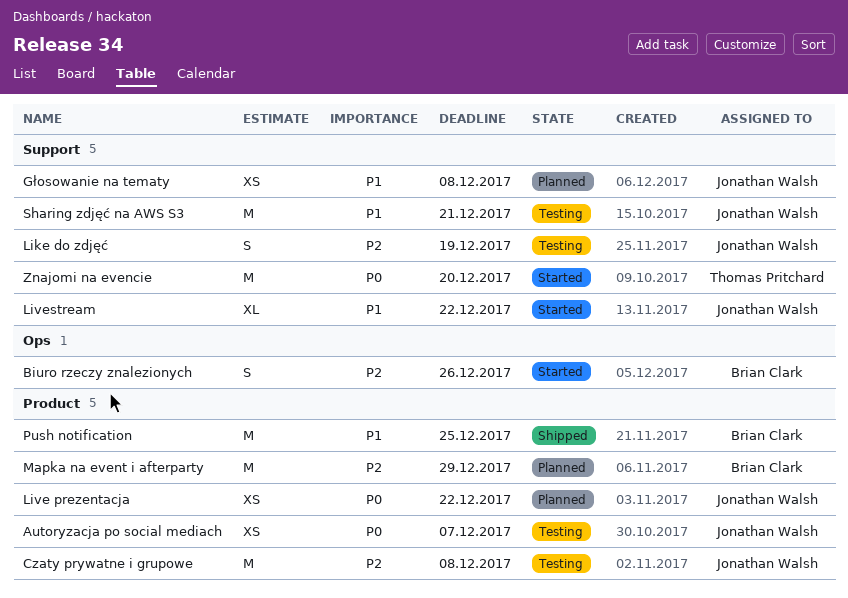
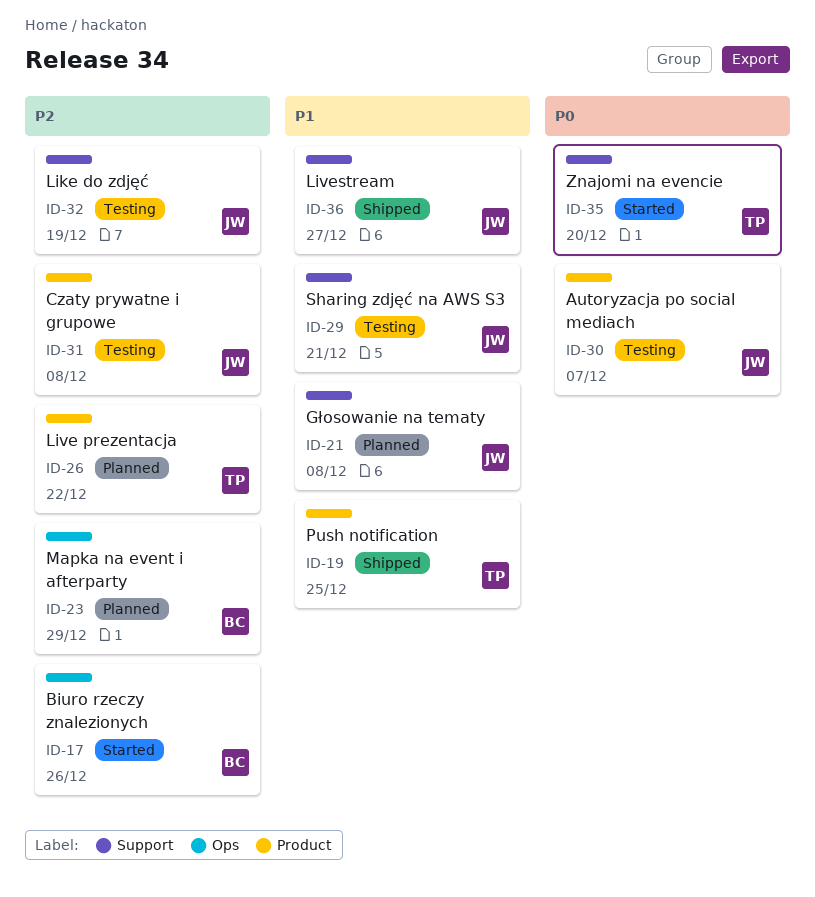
Live prezentacja, owner: Jonathan Walsh -> Thomas Pritchard
Live prezentacja, priority: P0 -> P2
Livestream, status: Started -> Shipped
Livestream, due: Dec 22 -> Dec 27
Mapka na event i afterparty, label: Product -> Ops
Push notification, owner: Brian Clark -> Thomas Pritchard

